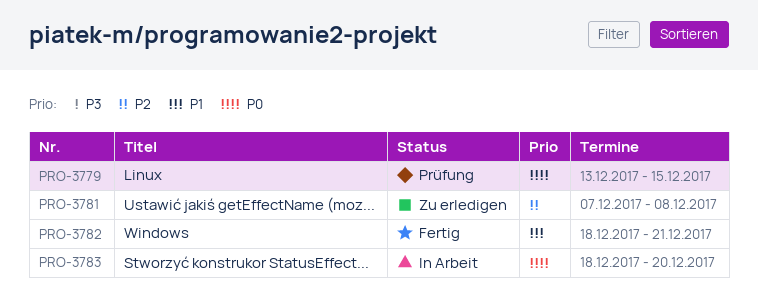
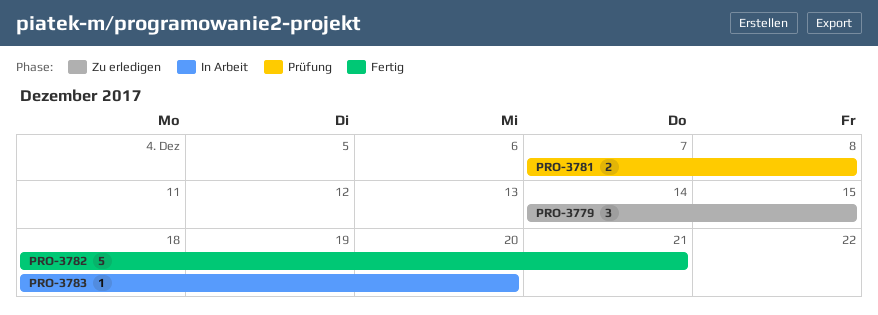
PRO-3779, status: Prüfung -> Zu erledigen
PRO-3779, start: Dec 13 -> Dec 14
PRO-3781, status: Zu erledigen -> Prüfung

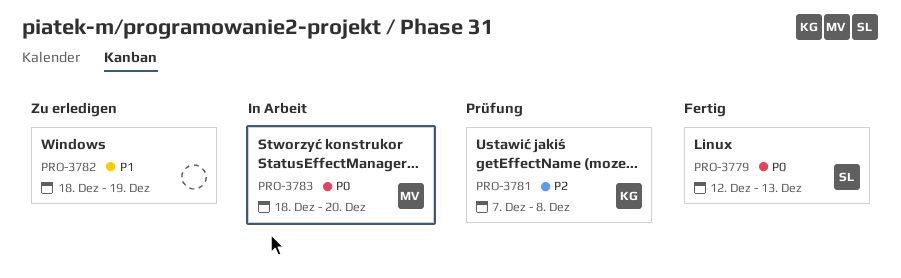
PRO-3779, status: Zu erledigen -> Fertig
PRO-3779, start: Dec 14 -> Dec 12
PRO-3779, due: Dec 15 -> Dec 13
PRO-3782, status: Fertig -> Zu erledigen
PRO-3782, due: Dec 21 -> Dec 19

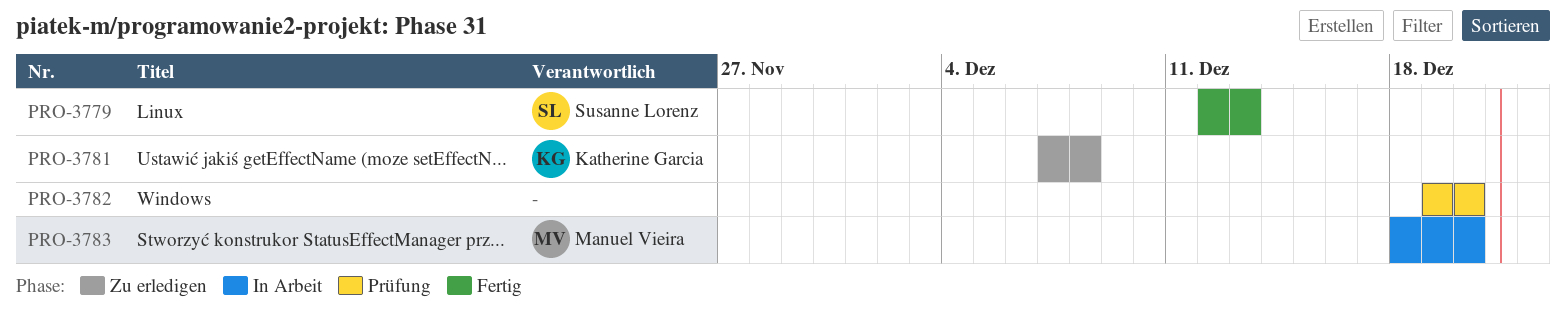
PRO-3781, status: Prüfung -> Zu erledigen
PRO-3782, status: Zu erledigen -> Prüfung
PRO-3782, start: Dec 18 -> Dec 19
PRO-3782, due: Dec 19 -> Dec 20

